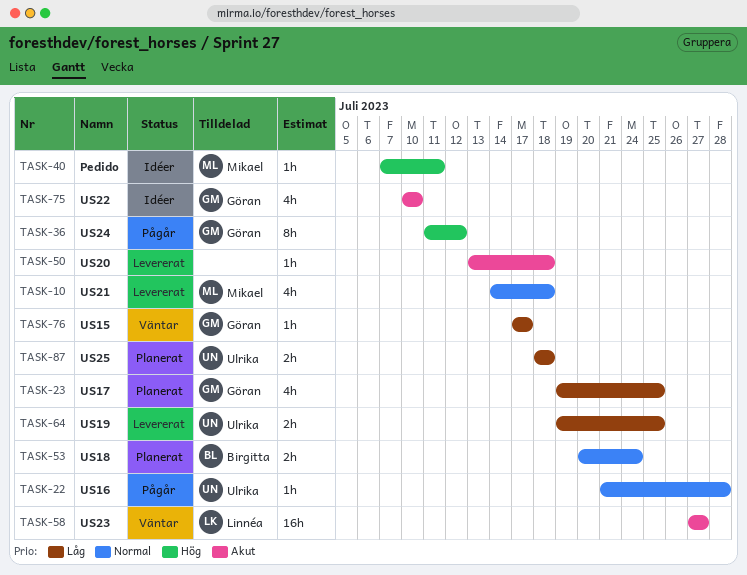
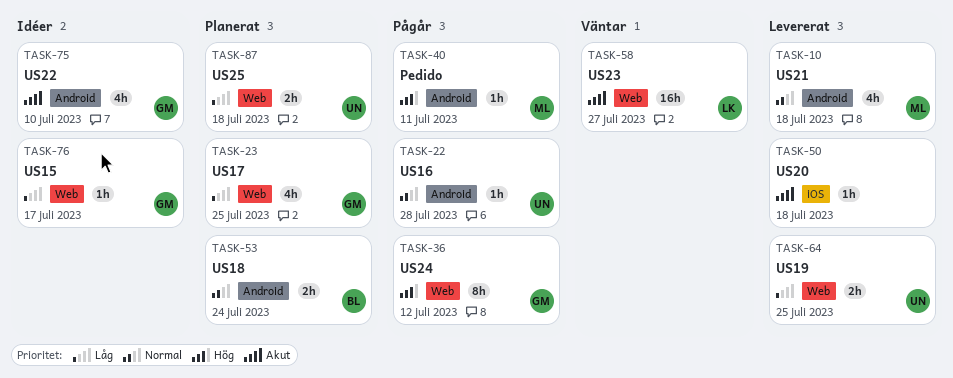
TASK-40, status: Idéer -> Pågår
TASK-76, status: Väntar -> Idéer

